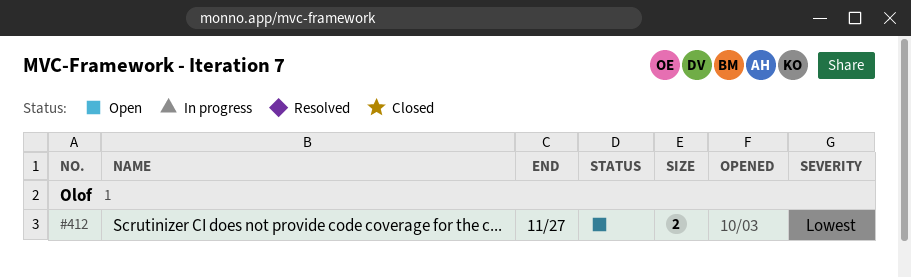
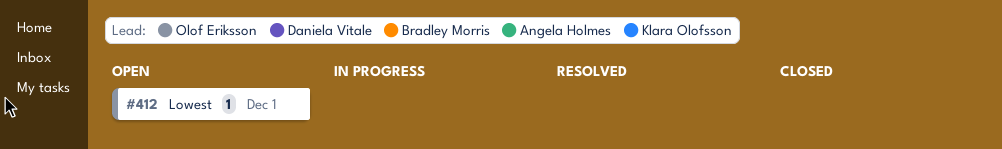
#412, estimate: 2 -> 1
#412, due: Nov 27 -> Dec 1

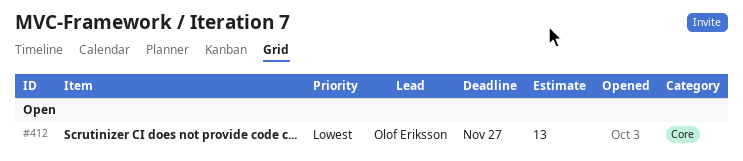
#412, estimate: 1 -> 13
#412, due: Dec 1 -> Nov 27

